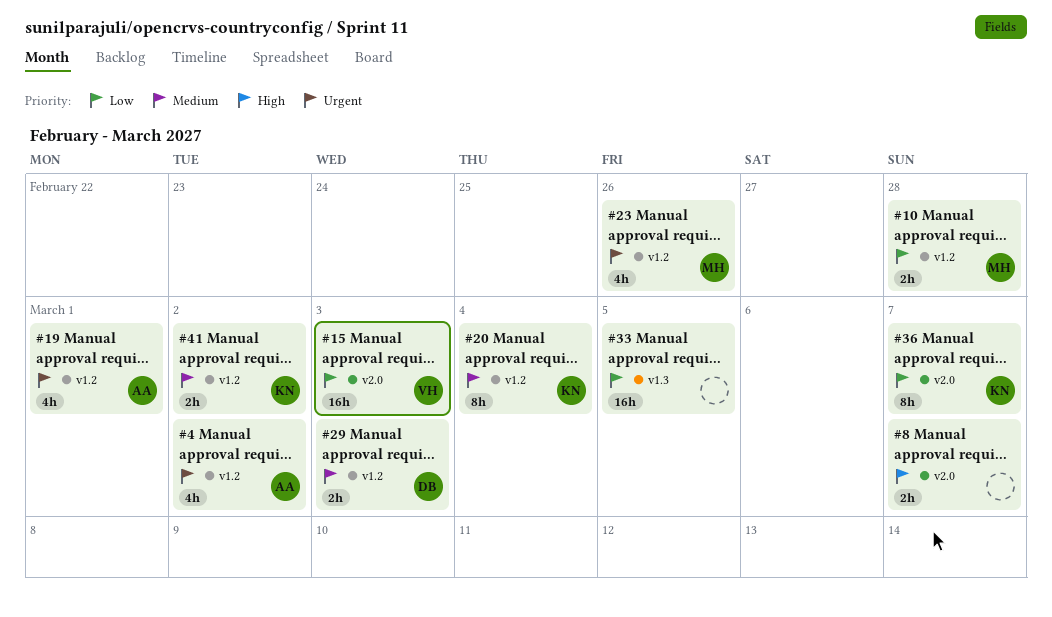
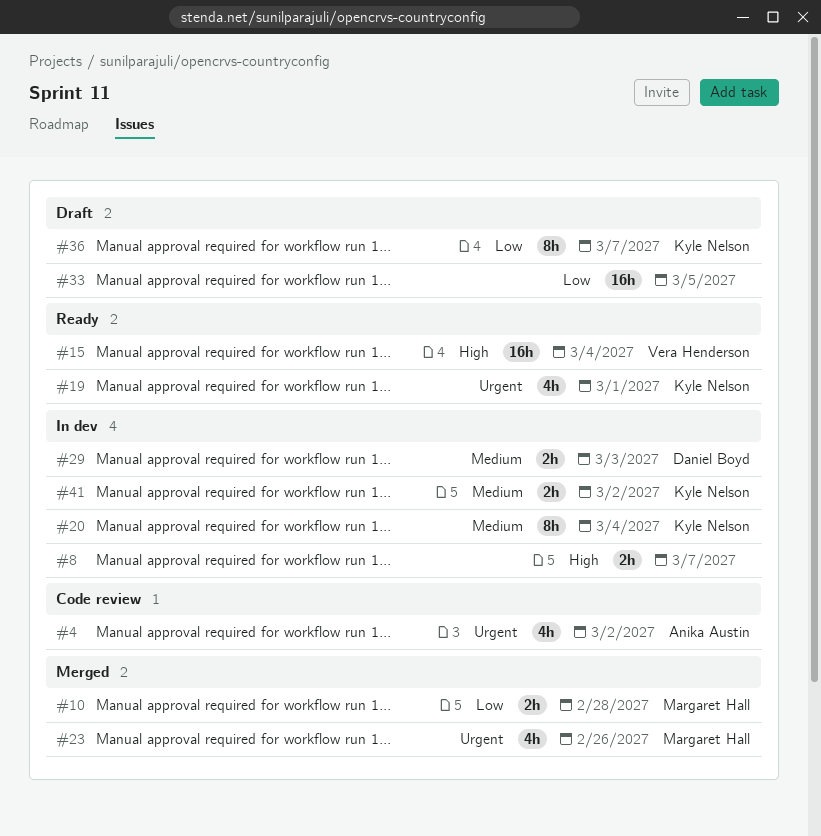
#15, priority: Low -> High
#15, due: Mar 3 -> Mar 4
#19, owner: Anika Austin -> Kyle Nelson

